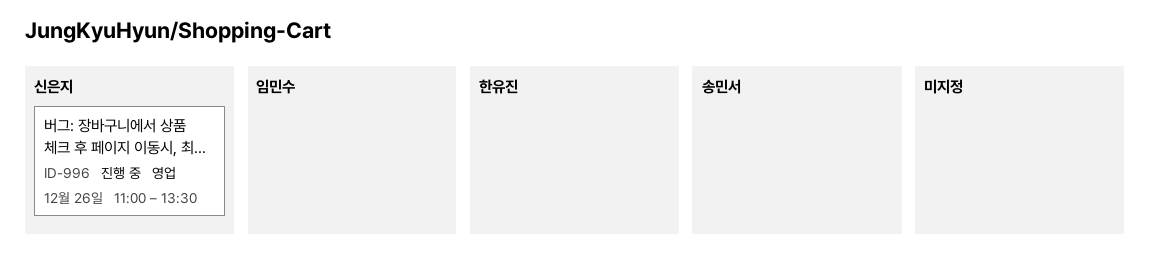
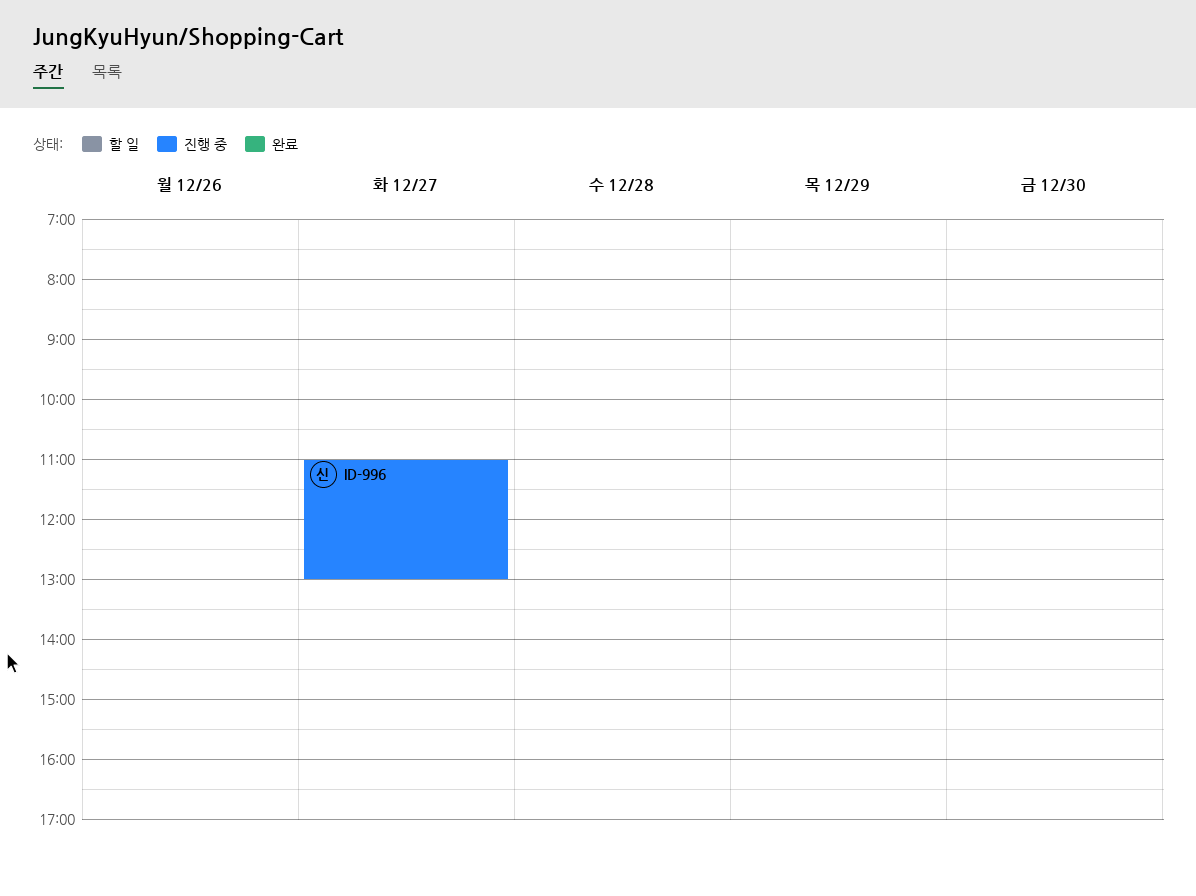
ID-996, day: Dec 26 -> Dec 27
ID-996, ends: 13:30 -> 13:00

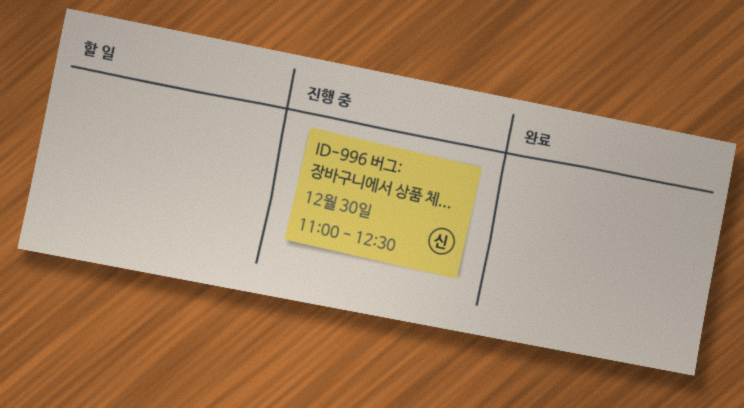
ID-996, day: Dec 27 -> Dec 30
ID-996, ends: 13:00 -> 12:30

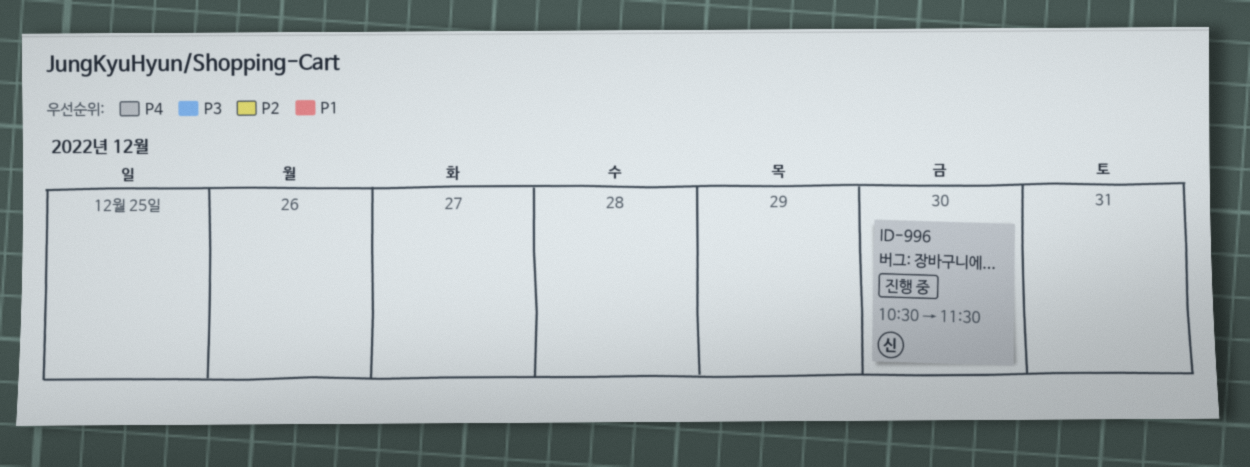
ID-996, begins: 11:00 -> 10:30
ID-996, ends: 12:30 -> 11:30

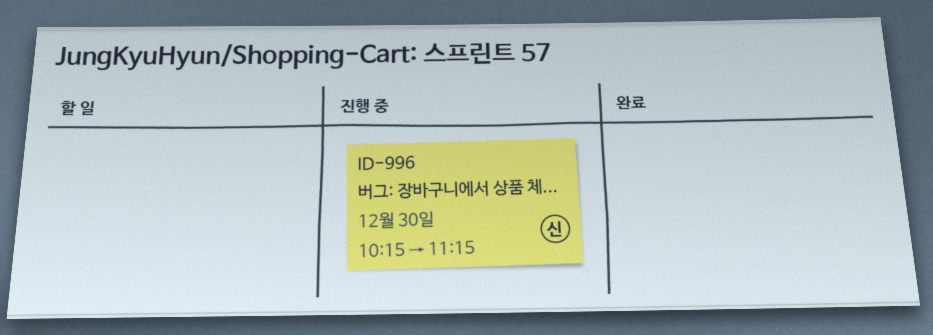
ID-996, begins: 10:30 -> 10:15
ID-996, ends: 11:30 -> 11:15

